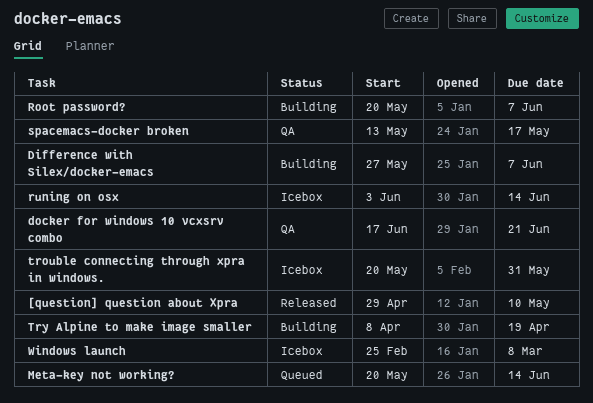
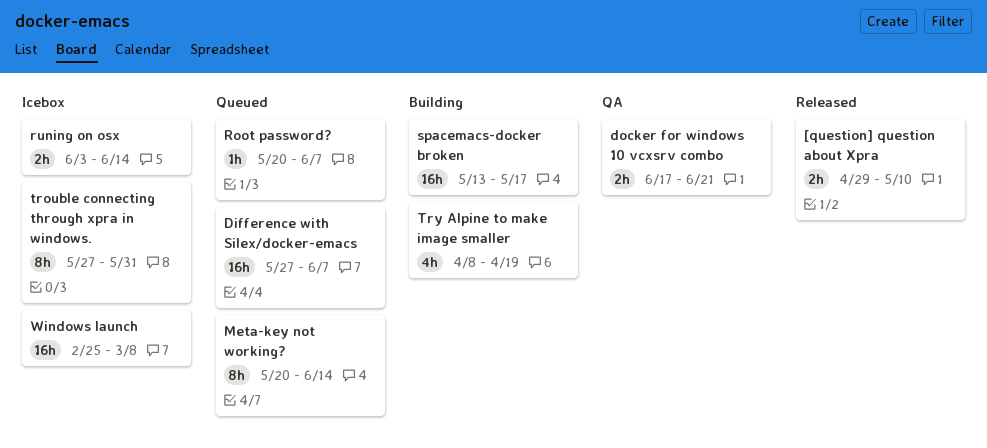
Difference with Silex/docker-emacs, status: Building -> Queued
Root password?, status: Building -> Queued
spacemacs-docker broken, status: QA -> Building
trouble connecting through xpra in windows., start: May 20 -> May 27

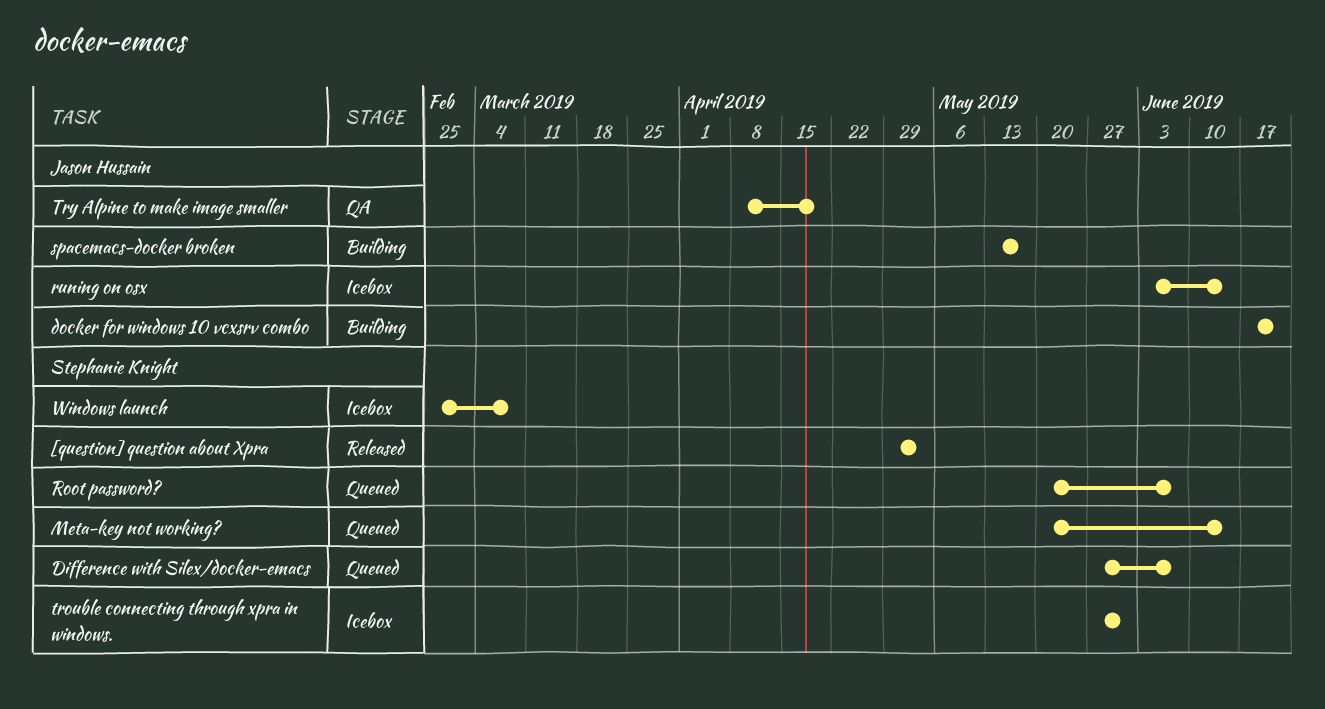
[question] question about Xpra, due: May 10 -> May 3
docker for windows 10 vcxsrv combo, status: QA -> Building
Try Alpine to make image smaller, status: Building -> QA

